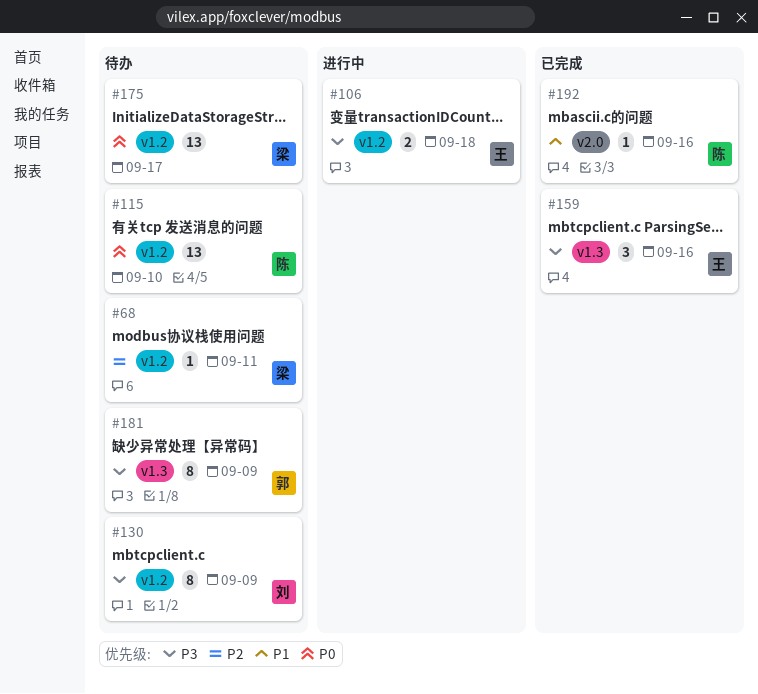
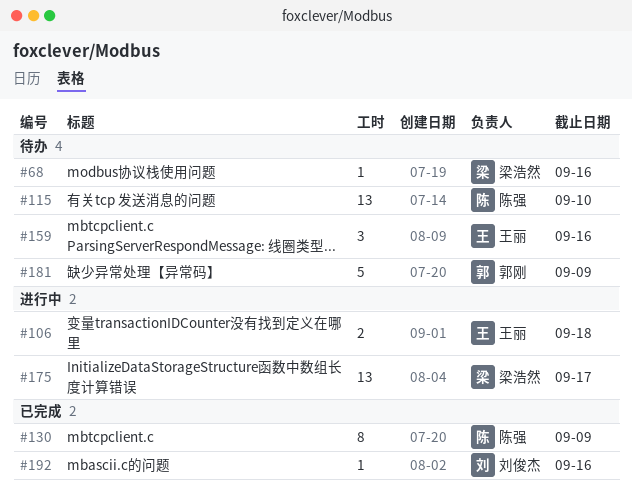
#68, due: Sep 11 -> Sep 16
#130, status: 待办 -> 已完成
#130, owner: 刘俊杰 -> 陈强
#159, status: 已完成 -> 待办
#175, status: 待办 -> 进行中
#181, estimate: 8 -> 5
#192, owner: 陈强 -> 刘俊杰

